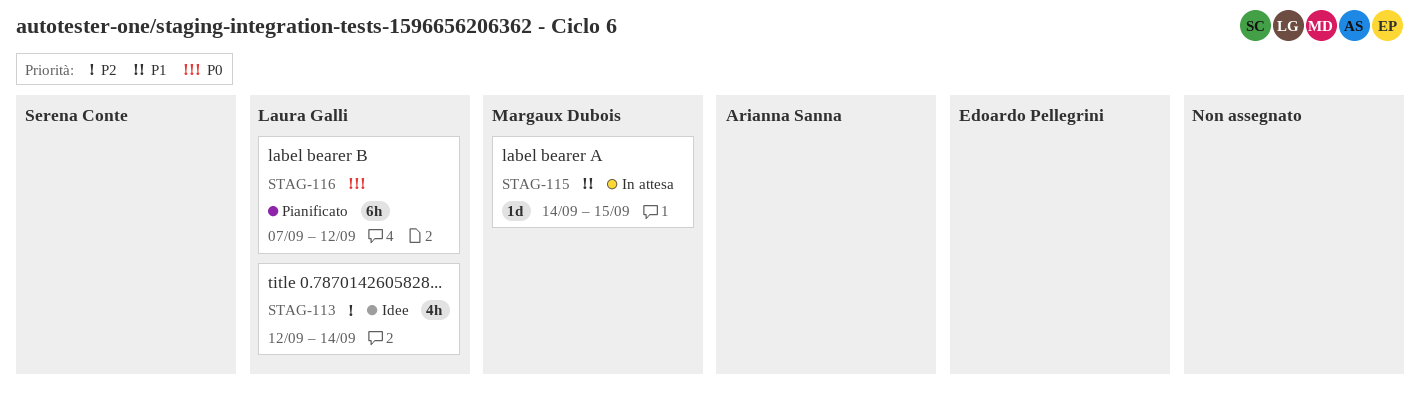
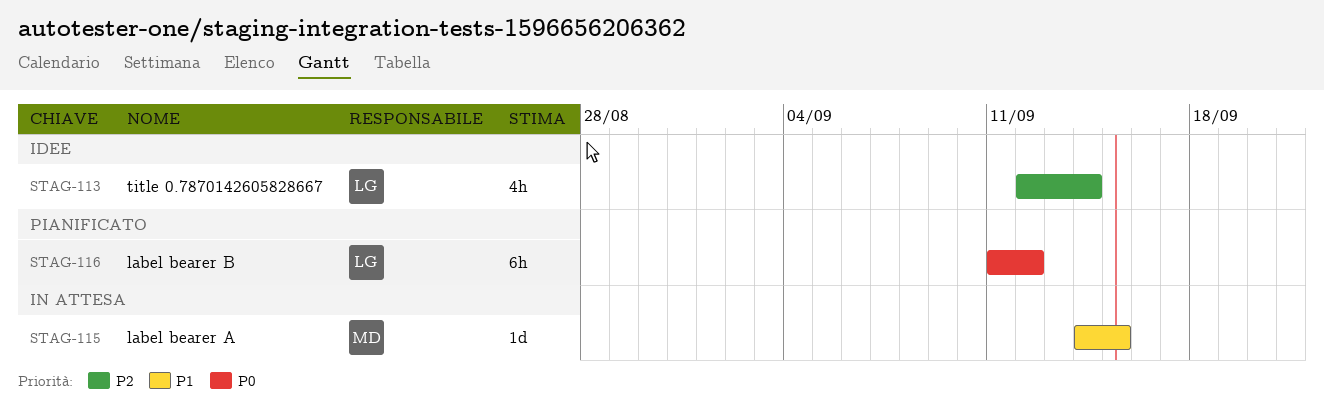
STAG-116, start: Sep 7 -> Sep 11

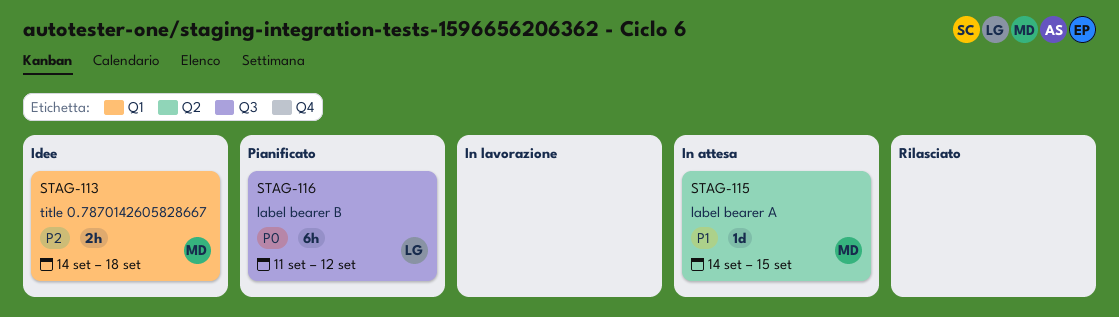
STAG-113, owner: LG -> MD
STAG-113, estimate: 4h -> 2h
STAG-113, start: Sep 12 -> Sep 14
STAG-113, due: Sep 14 -> Sep 18

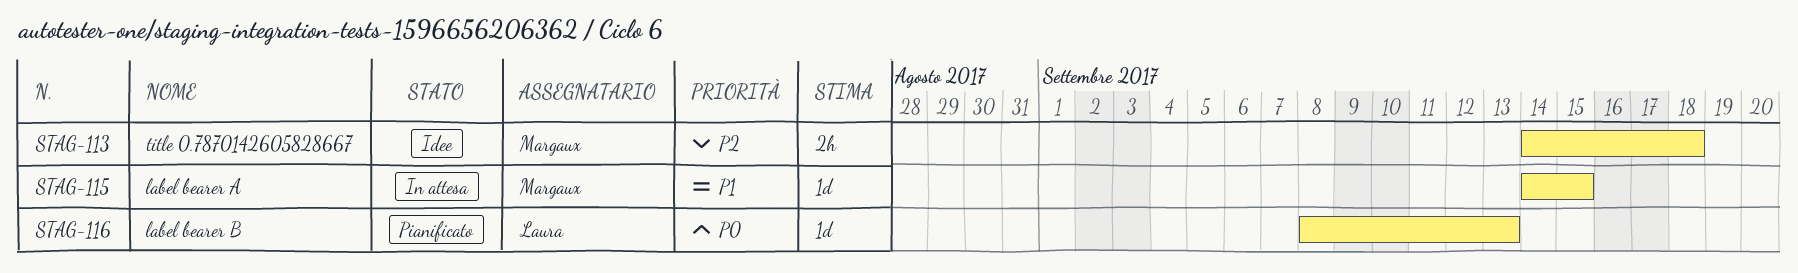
STAG-116, estimate: 6h -> 1d
STAG-116, start: Sep 11 -> Sep 8
STAG-116, due: Sep 12 -> Sep 13

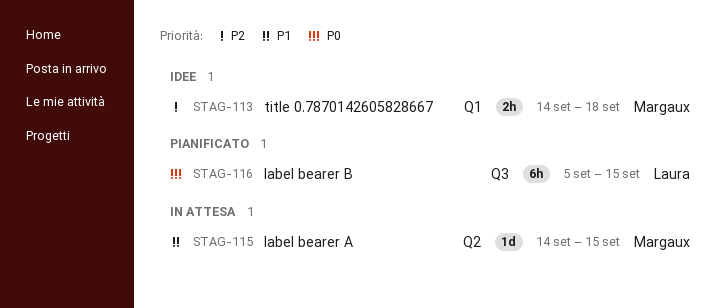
STAG-116, estimate: 1d -> 6h
STAG-116, start: Sep 8 -> Sep 5
STAG-116, due: Sep 13 -> Sep 15

